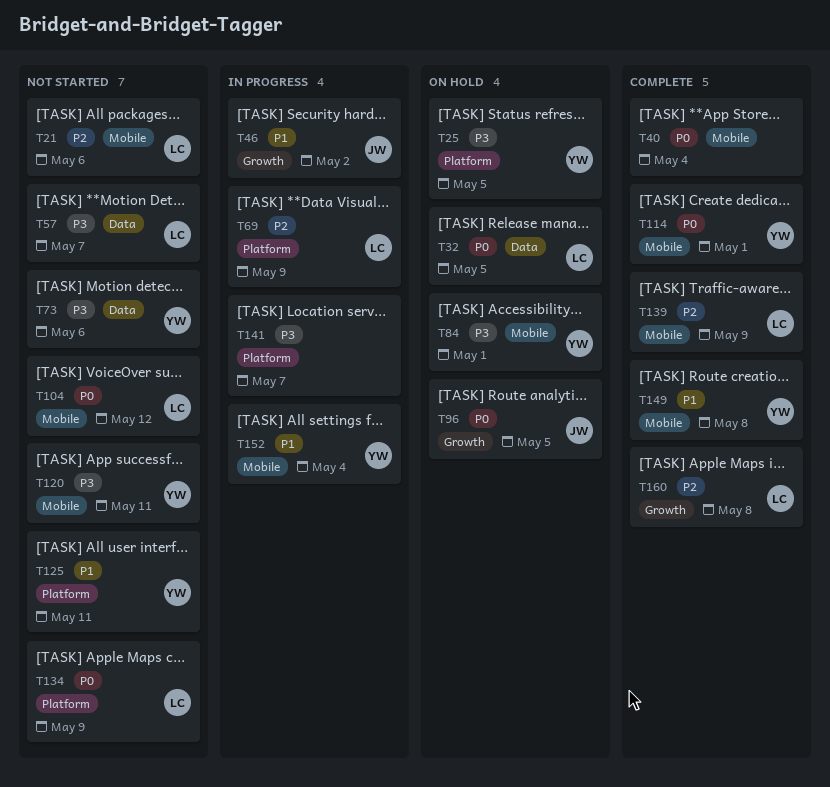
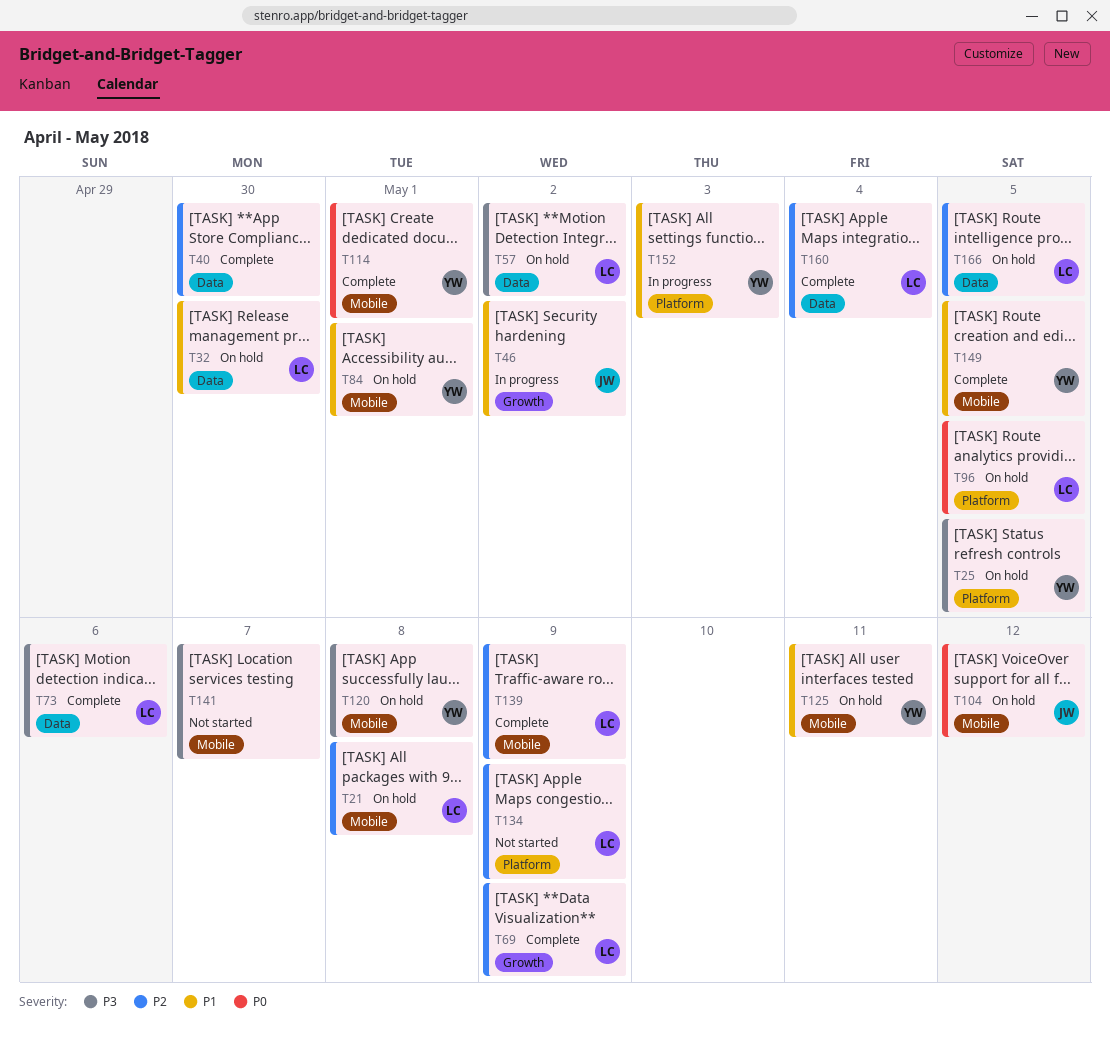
T21, status: Not started -> On hold
T21, due: May 6 -> May 8
T32, priority: P0 -> P1
T32, due: May 5 -> Apr 30
T40, priority: P0 -> P2
T40, label: Mobile -> Data
T40, due: May 4 -> Apr 30
T57, status: Not started -> On hold
T57, due: May 7 -> May 2
T69, status: In progress -> Complete
T69, label: Platform -> Growth
T73, status: Not started -> Complete
T73, owner: YW -> LC
T84, priority: P3 -> P1
T96, owner: JW -> LC
T96, label: Growth -> Platform
T104, status: Not started -> On hold
T104, owner: LC -> JW
T120, status: Not started -> On hold
T120, due: May 11 -> May 8
T125, status: Not started -> On hold
T125, label: Platform -> Mobile
T134, priority: P0 -> P2
T141, status: In progress -> Not started
T141, label: Platform -> Mobile
T149, due: May 8 -> May 5
T152, label: Mobile -> Platform
T152, due: May 4 -> May 3
T160, label: Growth -> Data
T160, due: May 8 -> May 4
T166: none -> present

